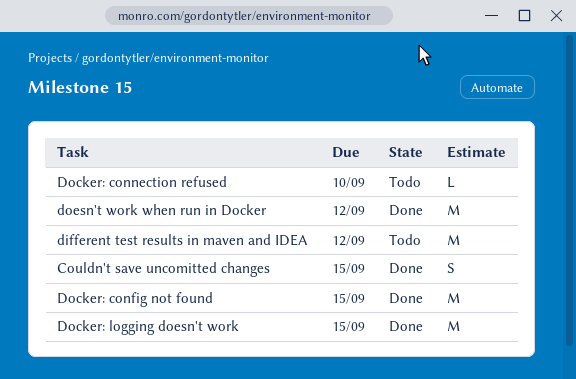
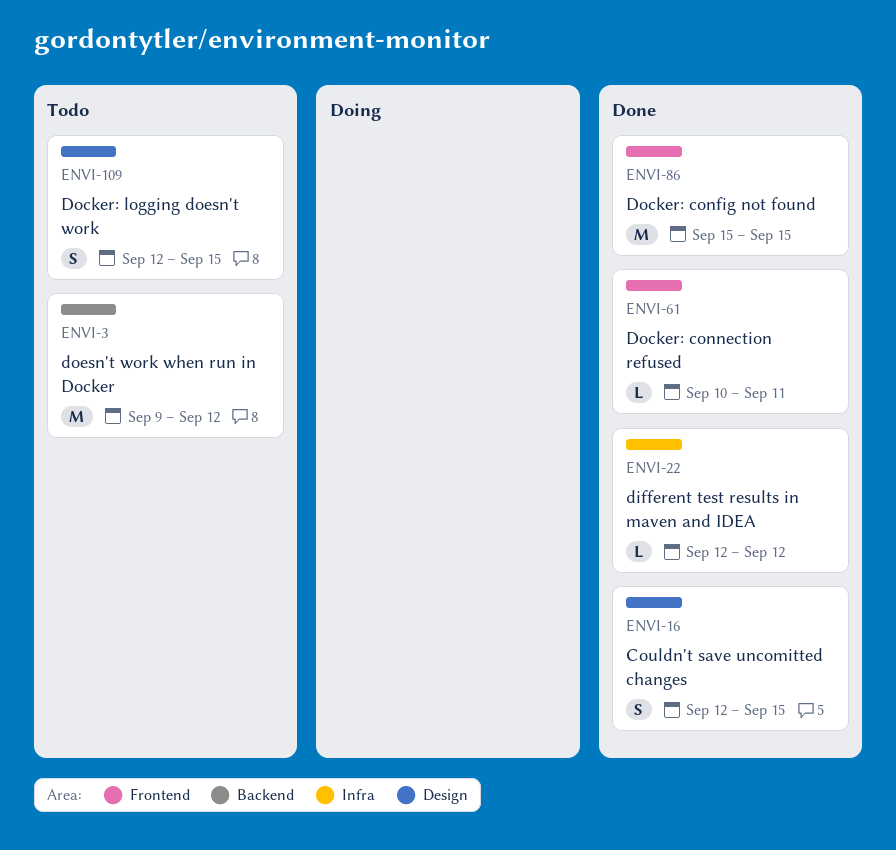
different test results in maven and IDEA, status: Todo -> Done
different test results in maven and IDEA, estimate: M -> L
Docker: connection refused, status: Todo -> Done
Docker: connection refused, due: Sep 10 -> Sep 11
Docker: logging doesn't work, status: Done -> Todo
Docker: logging doesn't work, estimate: M -> S
doesn't work when run in Docker, status: Done -> Todo

